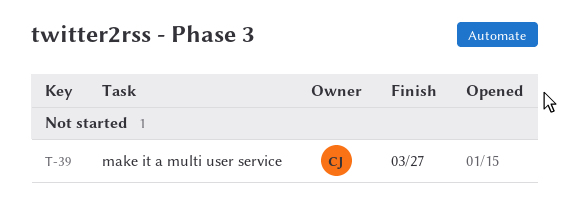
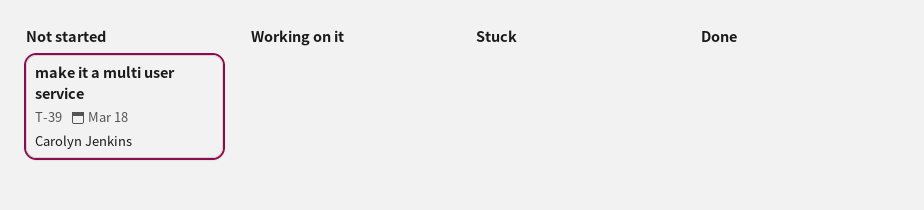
T-39, due: Mar 27 -> Mar 18

